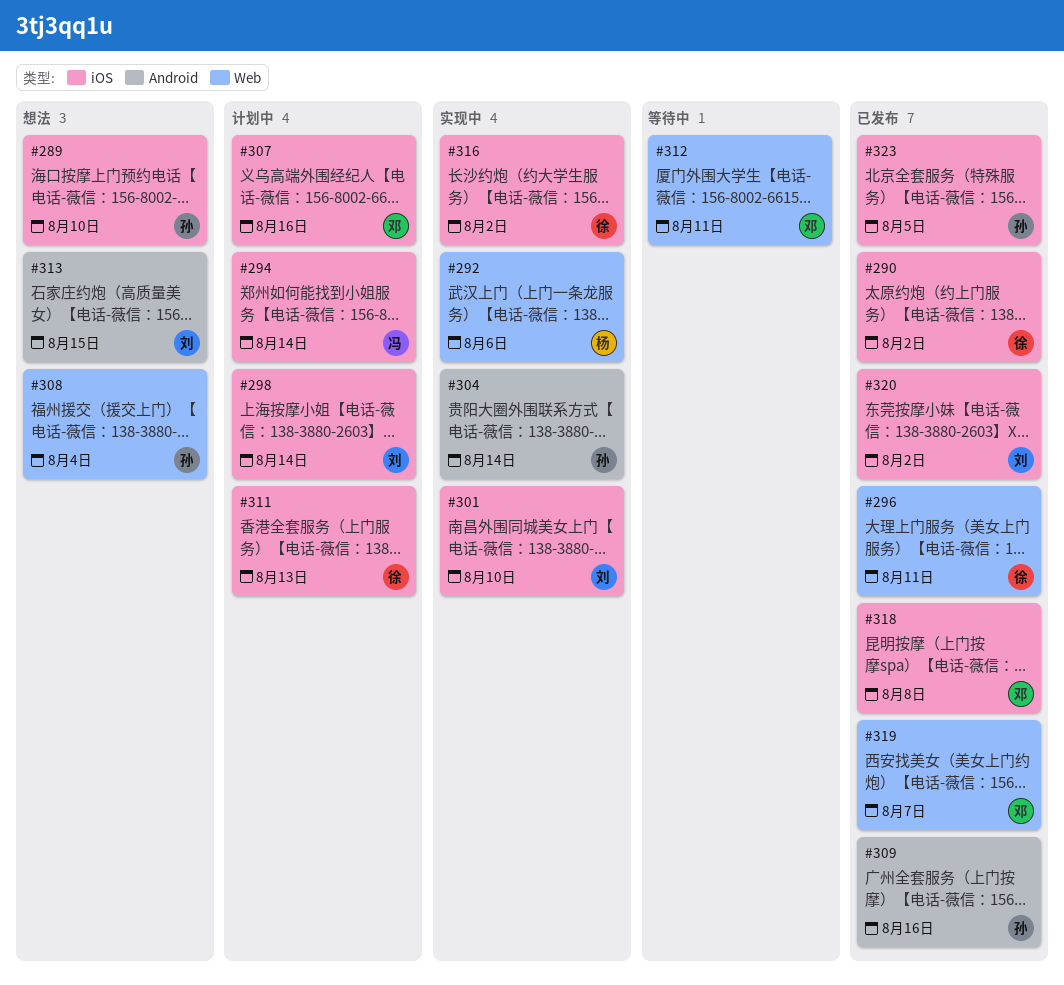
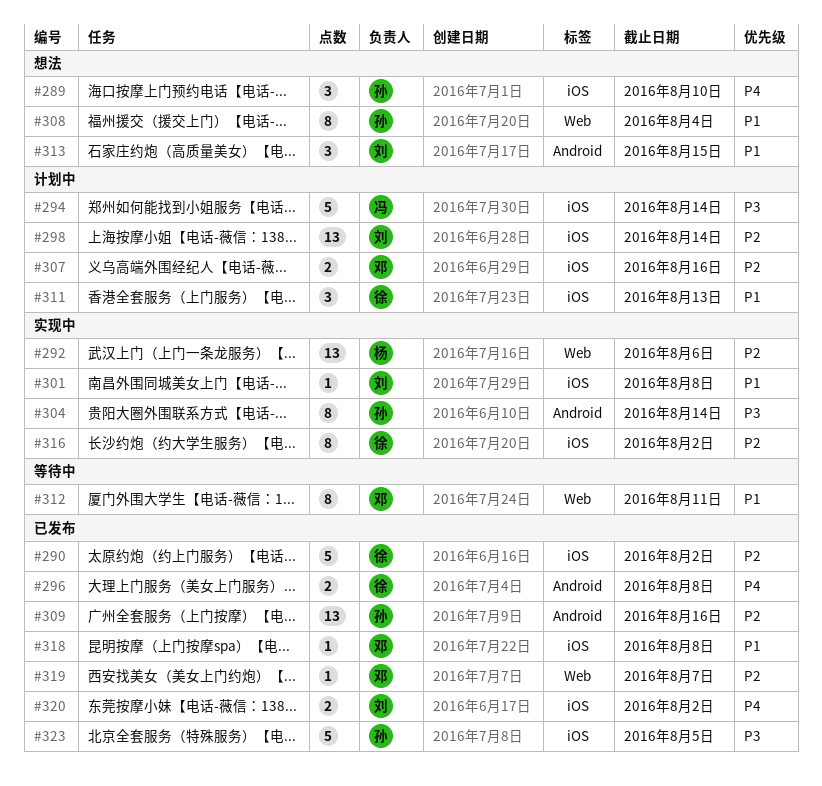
#296, label: Web -> Android
#296, due: Aug 11 -> Aug 8
#301, due: Aug 10 -> Aug 8

